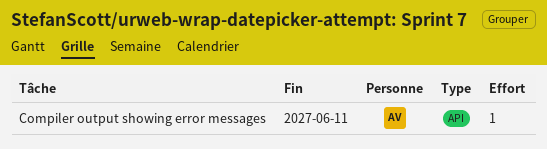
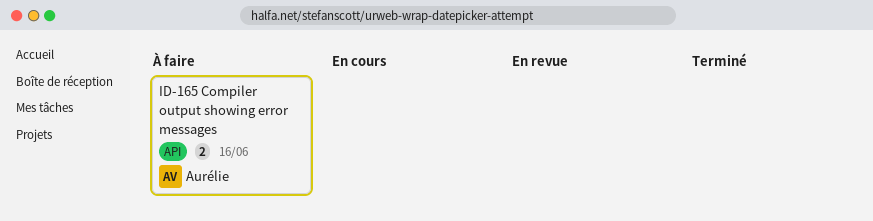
Compiler output showing error messages, estimate: 1 -> 2
Compiler output showing error messages, due: Jun 11 -> Jun 16

